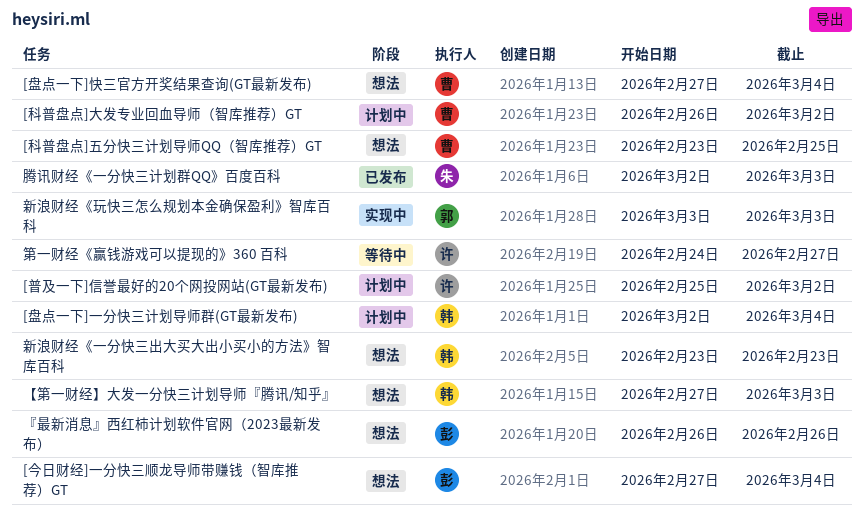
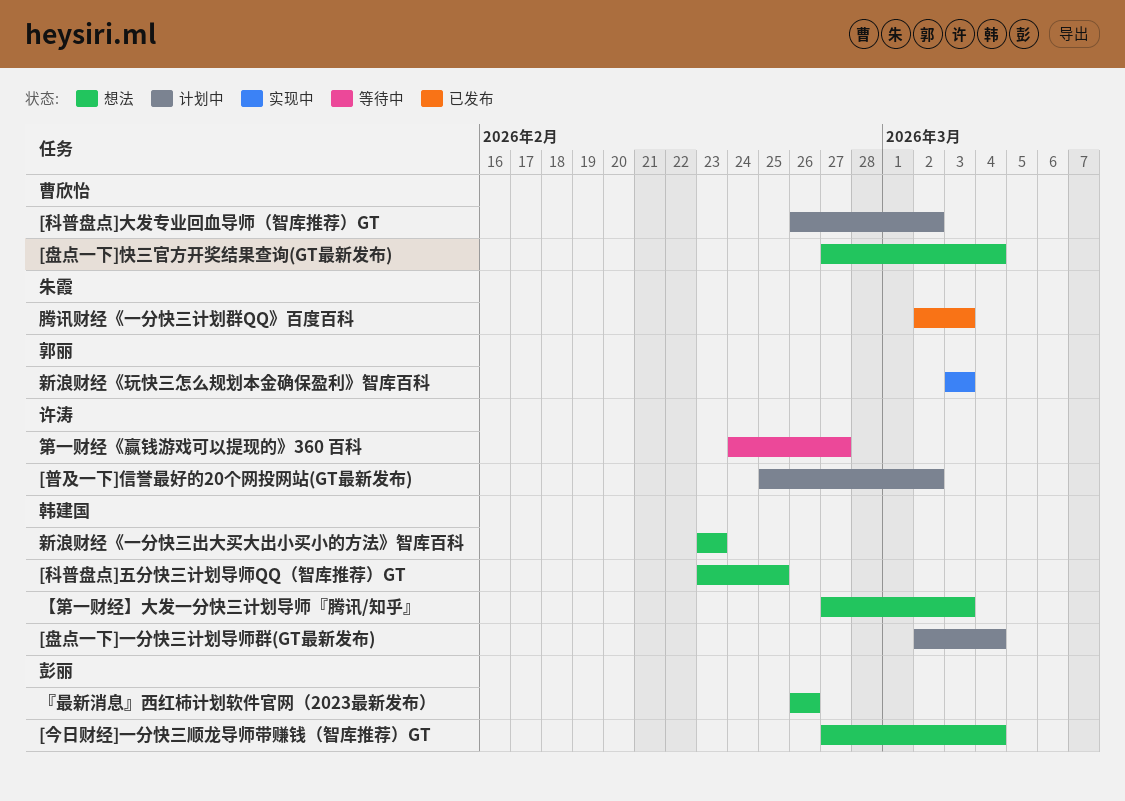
[科普盘点]五分快三计划导师QQ（智库推荐）GT, owner: 曹欣怡 -> 韩建国

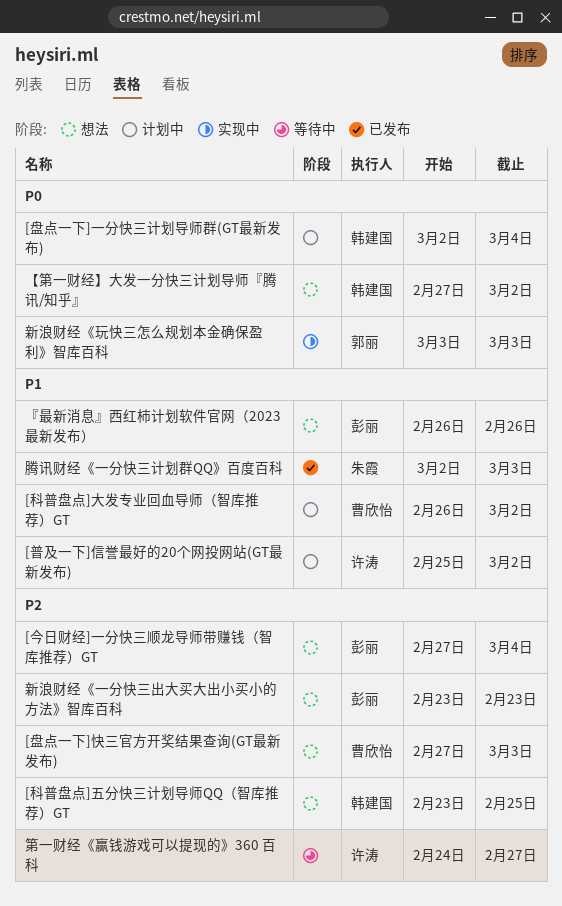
[盘点一下]快三官方开奖结果查询(GT最新发布), due: Mar 4 -> Mar 3
【第一财经】大发一分快三计划导师『腾讯/知乎』, due: Mar 3 -> Mar 2
新浪财经《一分快三出大买大出小买小的方法》智库百科, owner: 韩建国 -> 彭丽

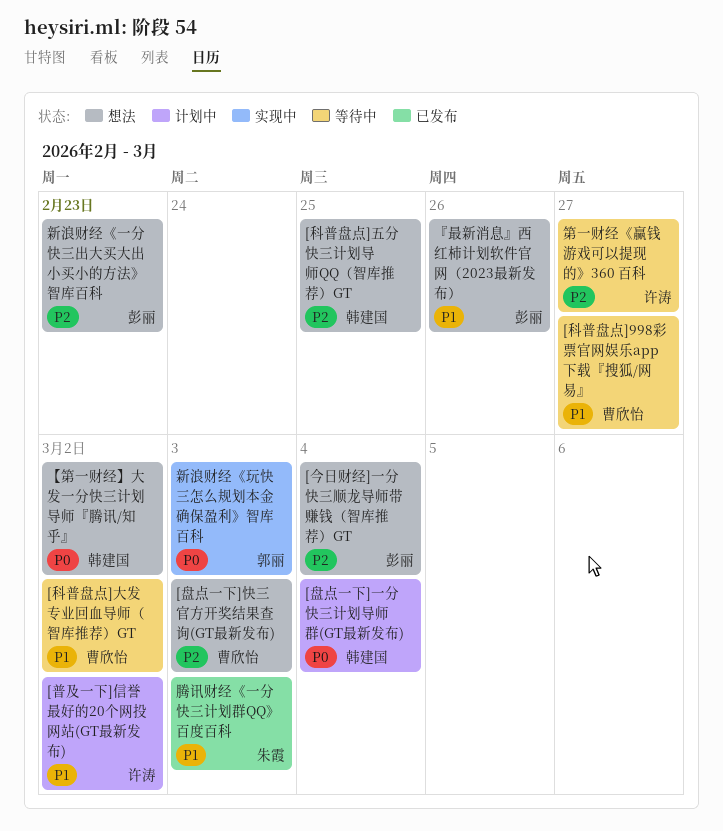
[科普盘点]998彩票官网娱乐app下载『搜狐/网易』: none -> present
[科普盘点]大发专业回血导师（智库推荐）GT, status: 计划中 -> 等待中

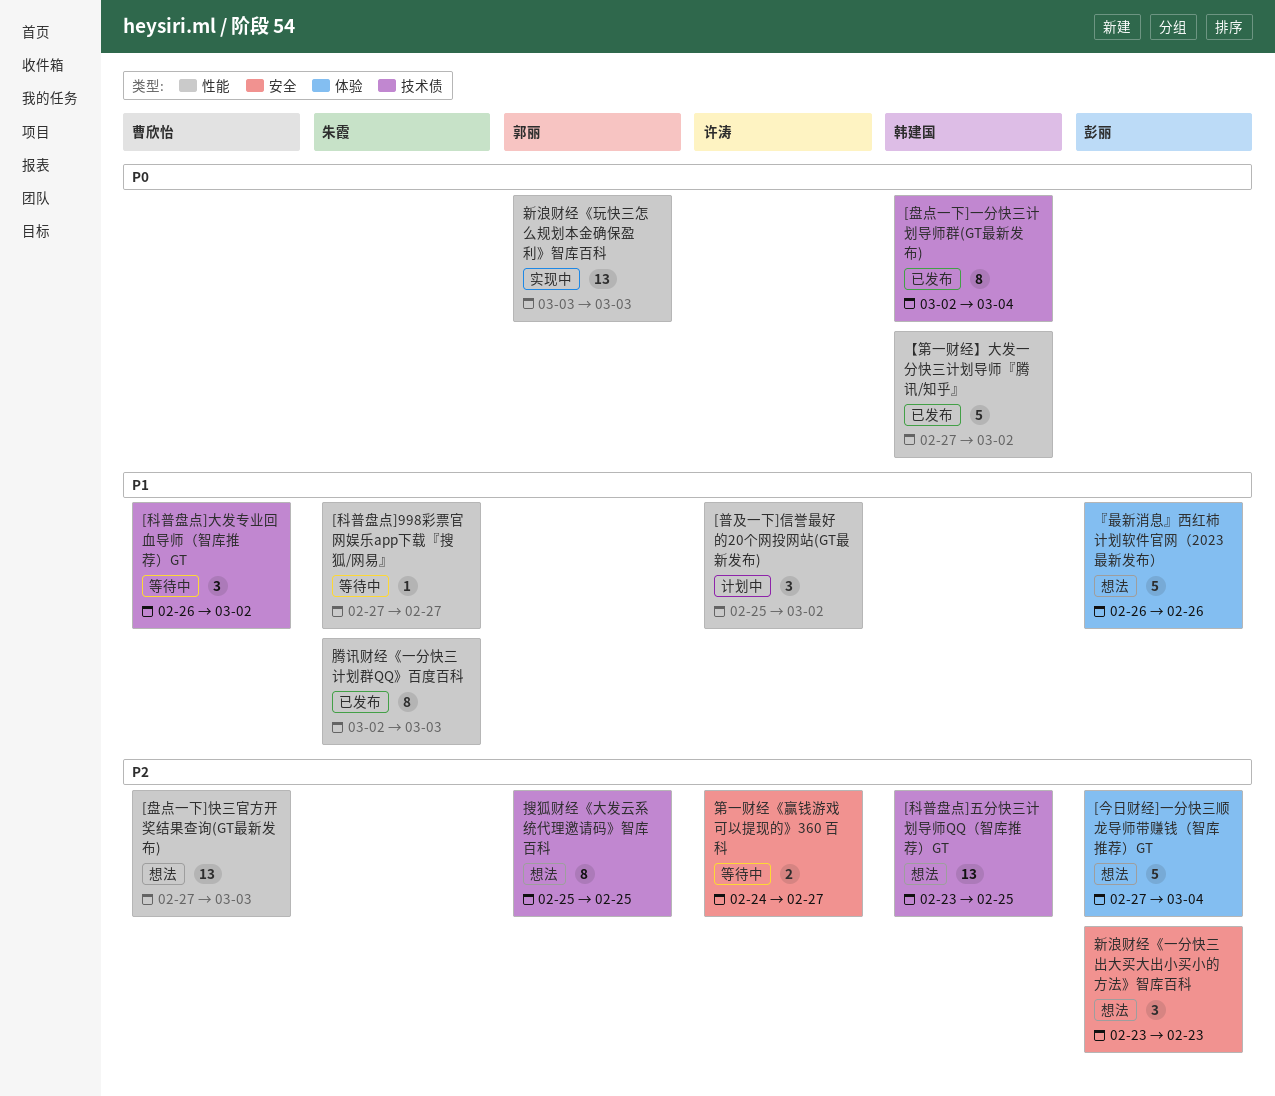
[盘点一下]一分快三计划导师群(GT最新发布), status: 计划中 -> 已发布
[科普盘点]998彩票官网娱乐app下载『搜狐/网易』, owner: 曹欣怡 -> 朱霞
【第一财经】大发一分快三计划导师『腾讯/知乎』, status: 想法 -> 已发布
搜狐财经《大发云系统代理邀请码》智库百科: none -> present

